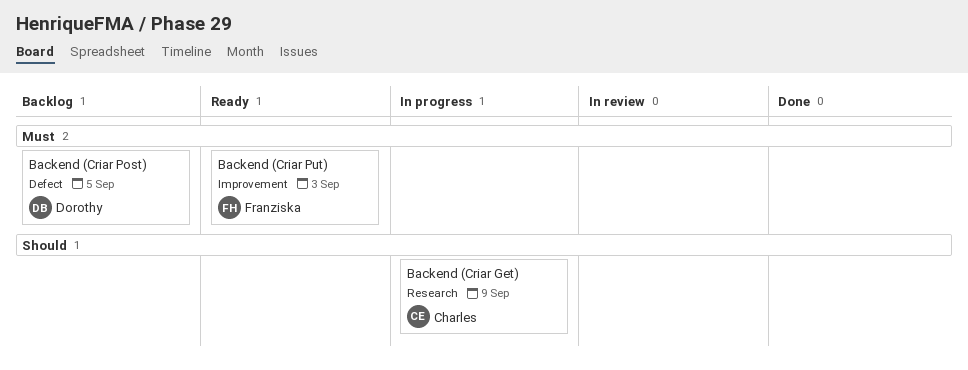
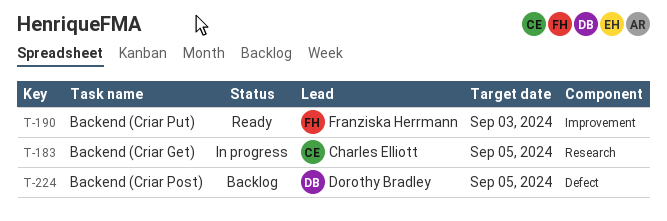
Backend (Criar Get), due: Sep 9 -> Sep 5

